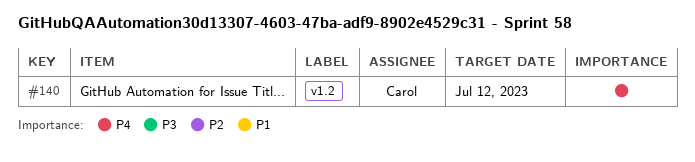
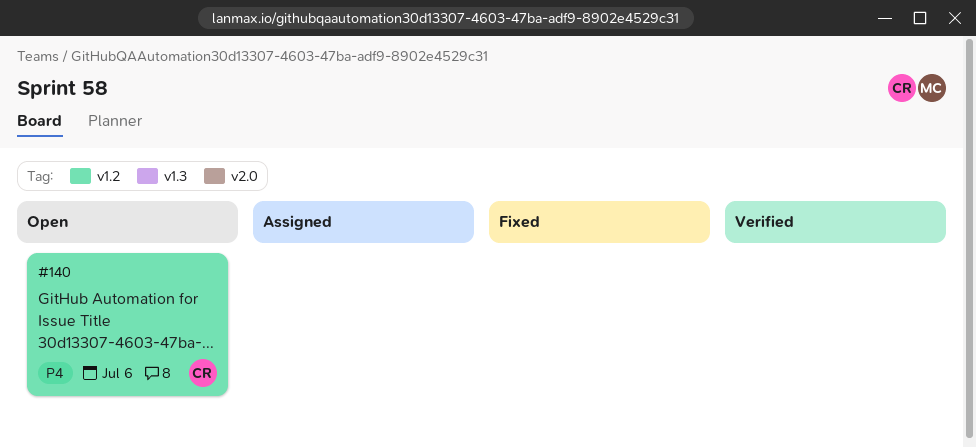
#140, due: Jul 12 -> Jul 6

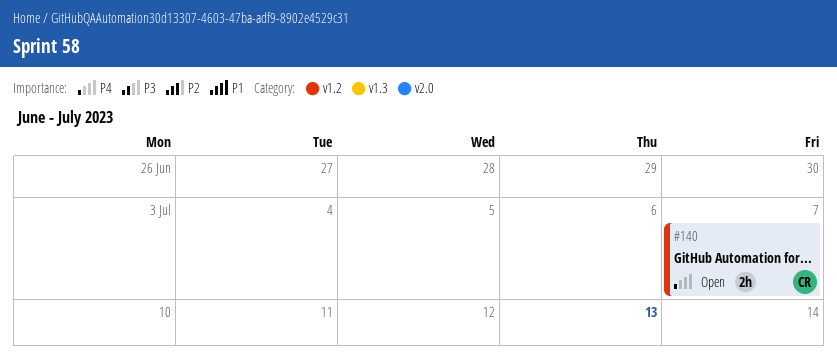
#140, due: Jul 6 -> Jul 7

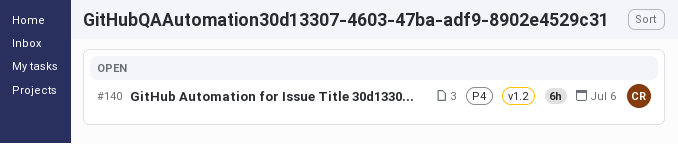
#140, estimate: 2h -> 6h
#140, due: Jul 7 -> Jul 6

